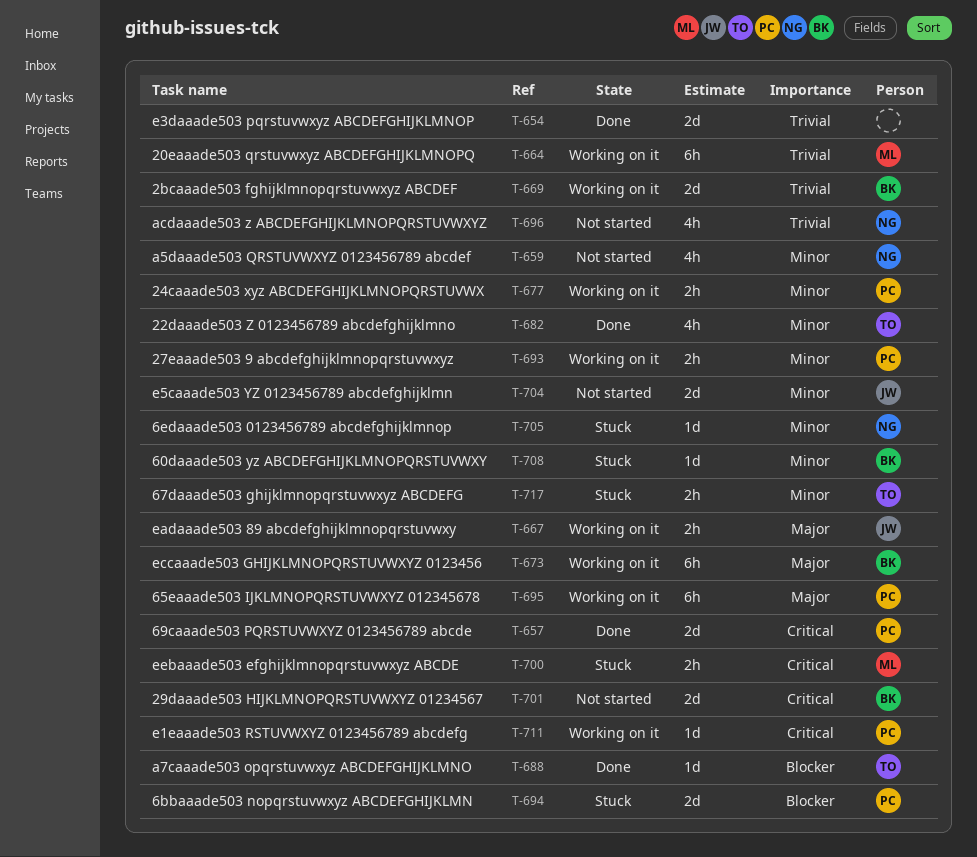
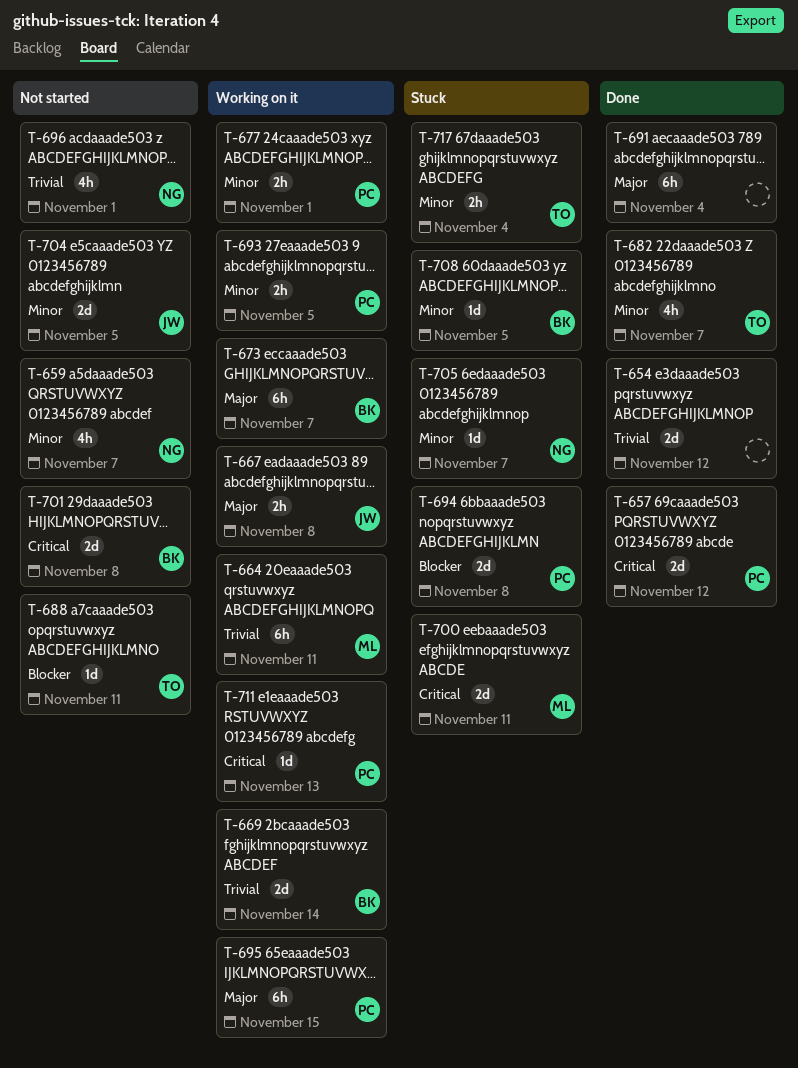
T-688, status: Done -> Not started
T-691: none -> present
T-700, estimate: 2h -> 2d

